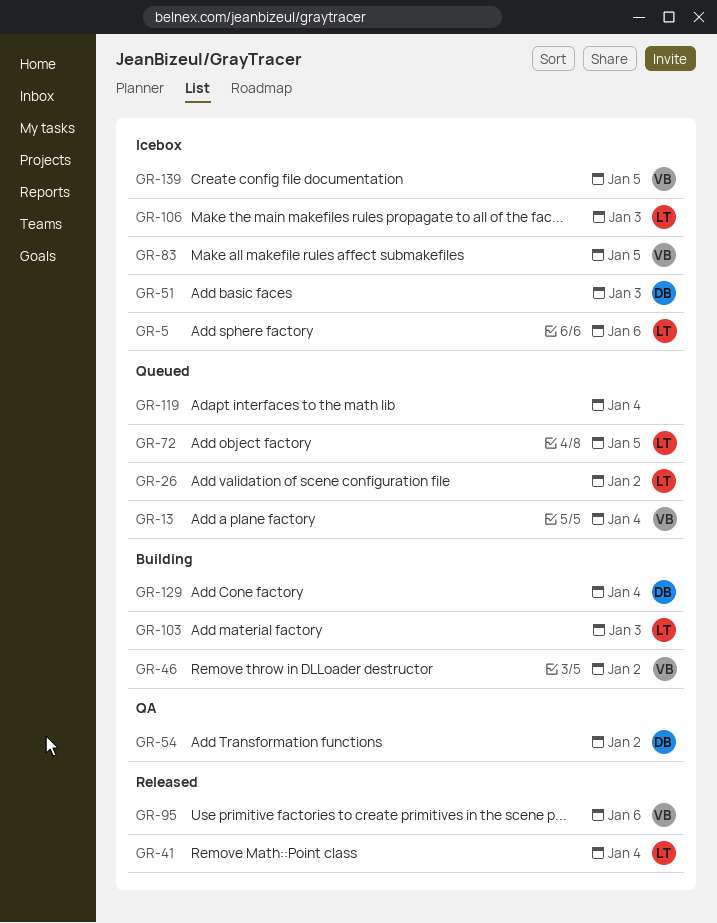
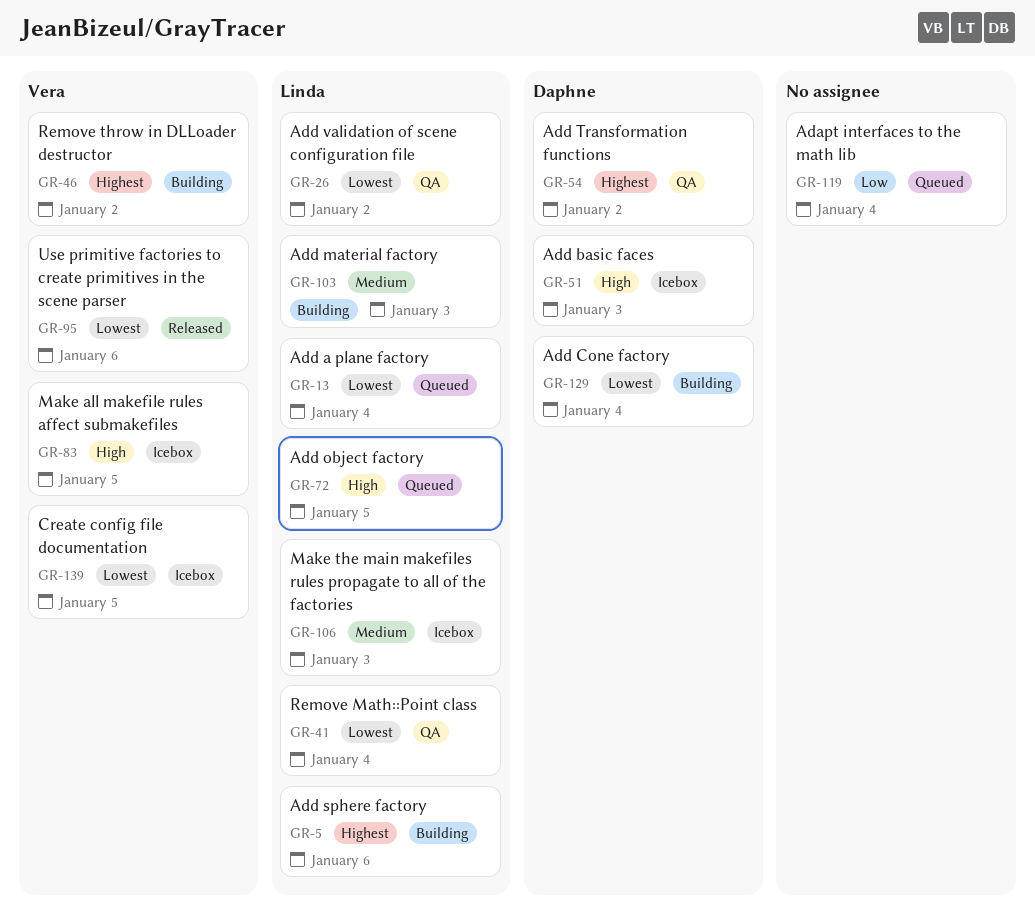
GR-5, status: Icebox -> Building
GR-13, owner: Vera -> Linda
GR-26, status: Queued -> QA
GR-41, status: Released -> QA

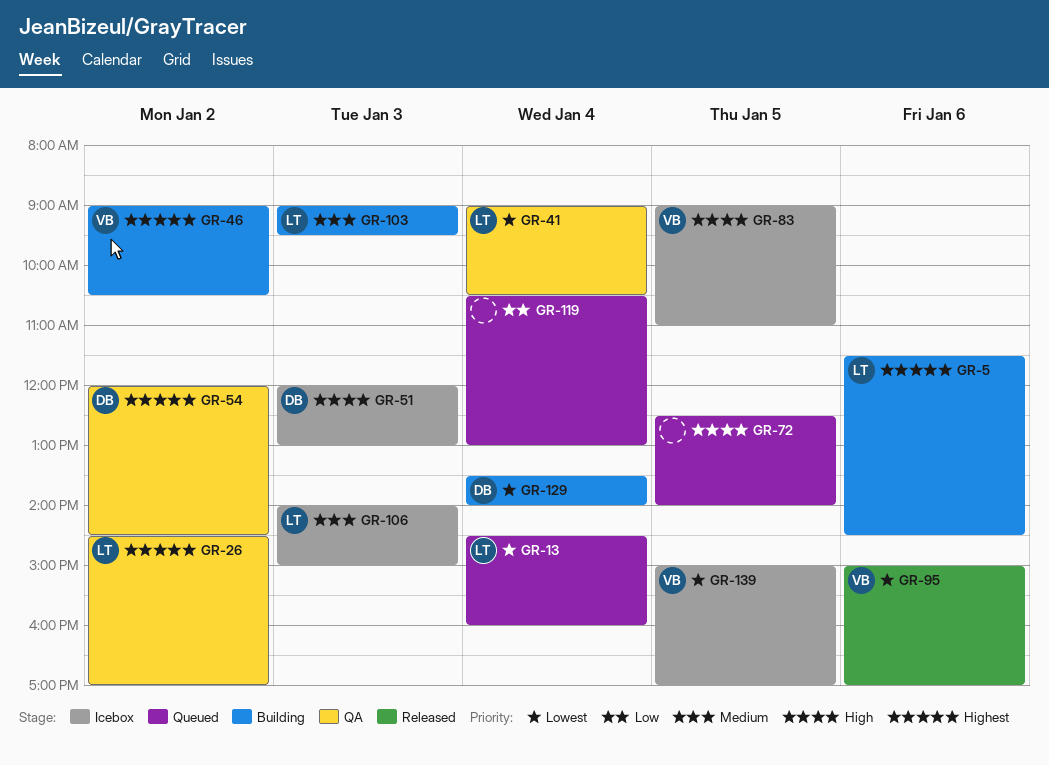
GR-26, priority: Lowest -> Highest
GR-72, owner: Linda -> none

